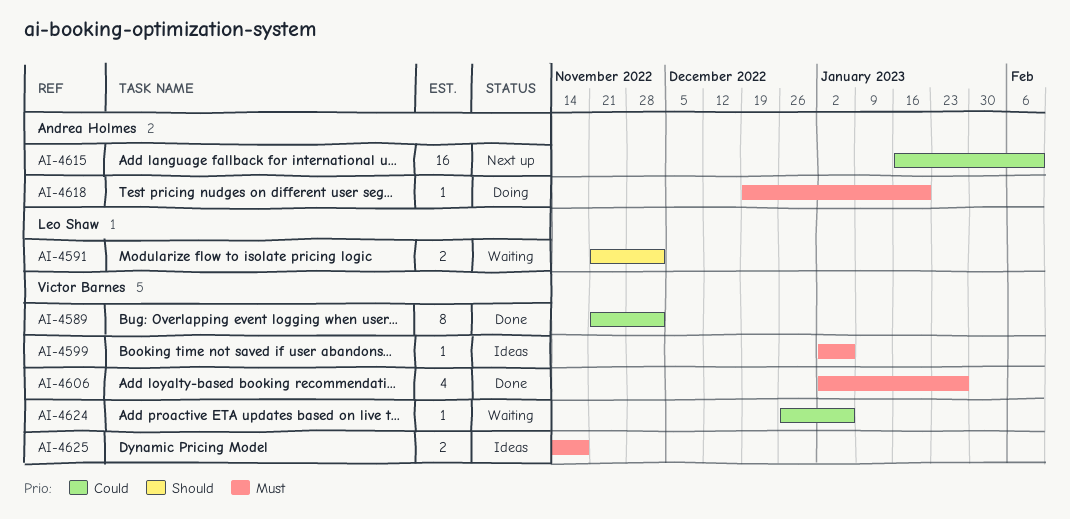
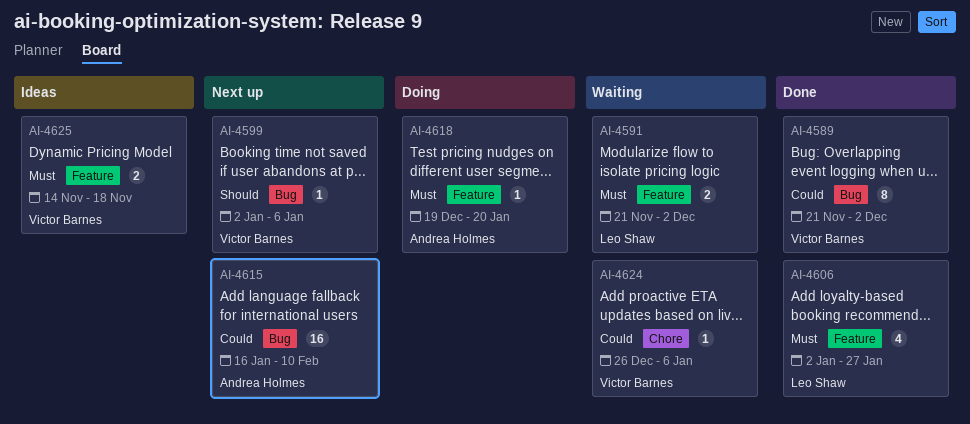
AI-4591, priority: Should -> Must
AI-4599, status: Ideas -> Next up
AI-4599, priority: Must -> Should
AI-4606, owner: Victor Barnes -> Leo Shaw

